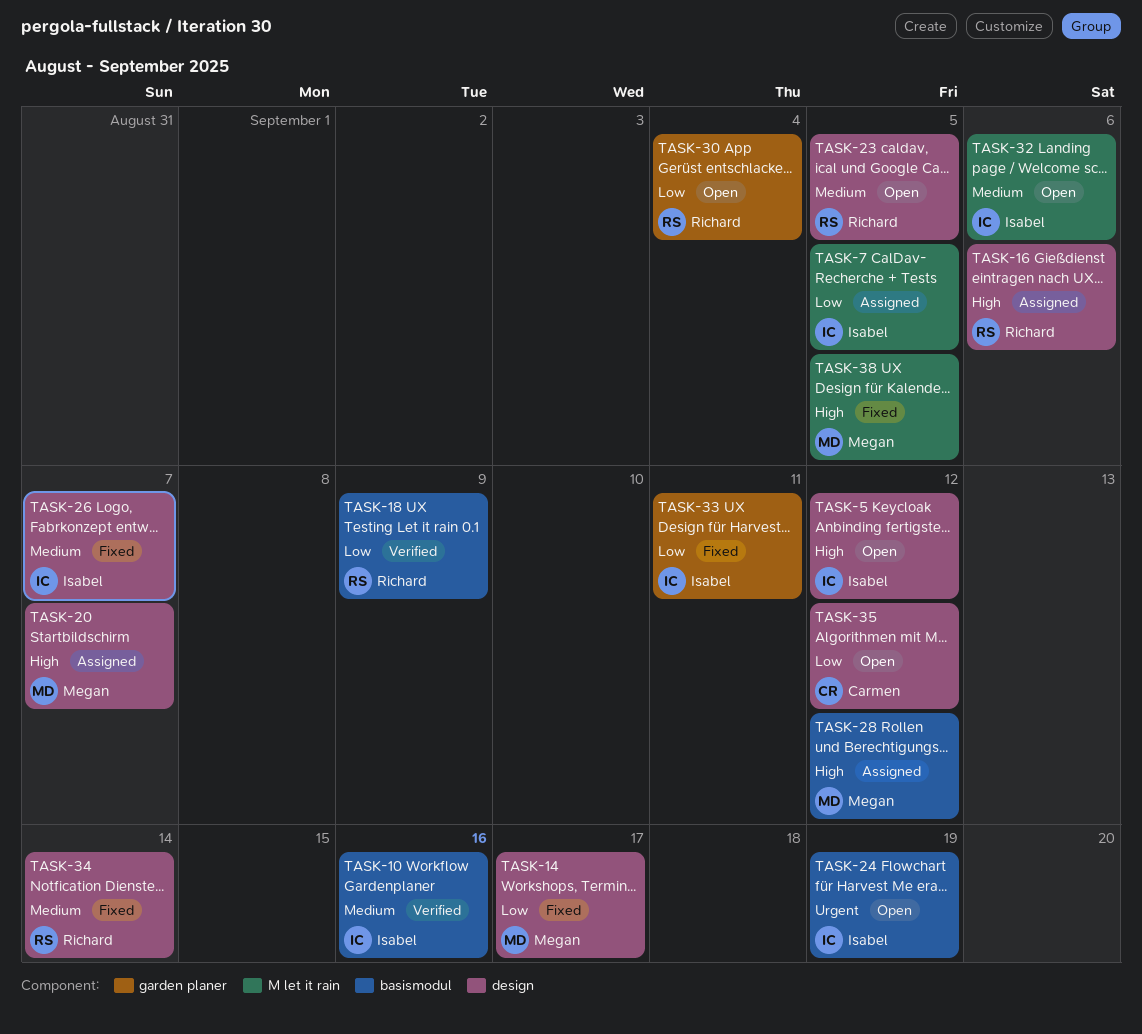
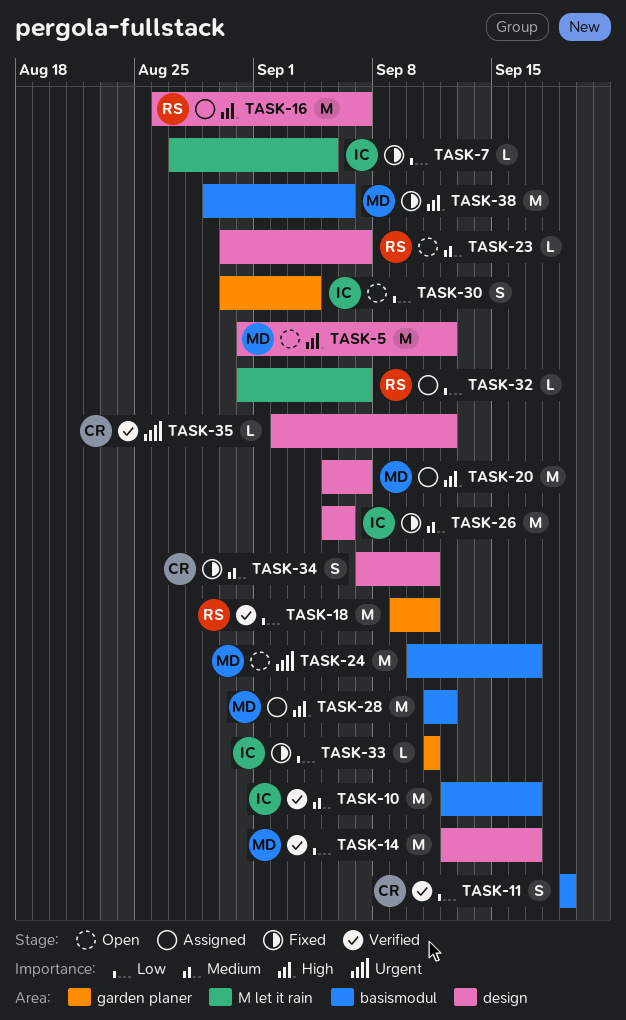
TASK-5, owner: Isabel -> Megan
TASK-7, status: Assigned -> Fixed
TASK-10, due: Sep 16 -> Sep 17
TASK-11: none -> present
TASK-14, status: Fixed -> Verified
TASK-16, due: Sep 6 -> Sep 7
TASK-18, label: basismodul -> garden planer
TASK-18, due: Sep 9 -> Sep 11
TASK-23, due: Sep 5 -> Sep 7
TASK-24, owner: Isabel -> Megan
TASK-24, due: Sep 19 -> Sep 17
TASK-26, due: Sep 7 -> Sep 6
TASK-30, owner: Richard -> Isabel
TASK-32, status: Open -> Assigned
TASK-32, owner: Isabel -> Richard
TASK-32, priority: Medium -> Low
TASK-32, due: Sep 6 -> Sep 7
TASK-34, owner: Richard -> Carmen
TASK-34, due: Sep 14 -> Sep 11
TASK-35, status: Open -> Verified
TASK-35, priority: Low -> Urgent
TASK-38, label: M let it rain -> basismodul
TASK-38, due: Sep 5 -> Sep 6

